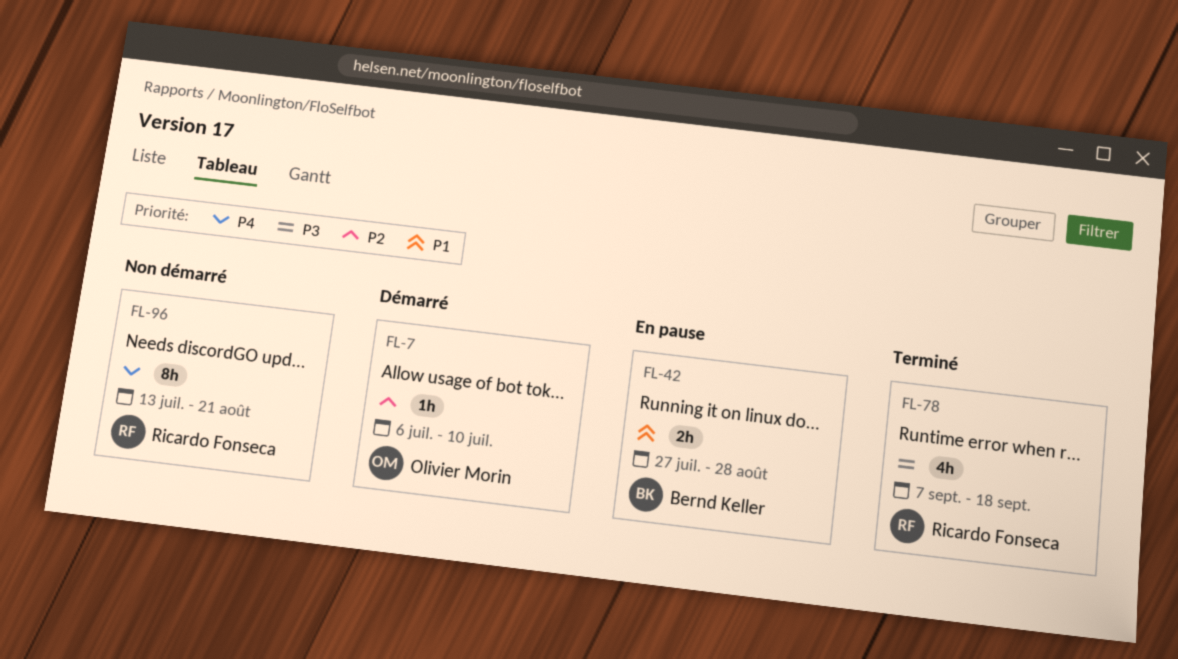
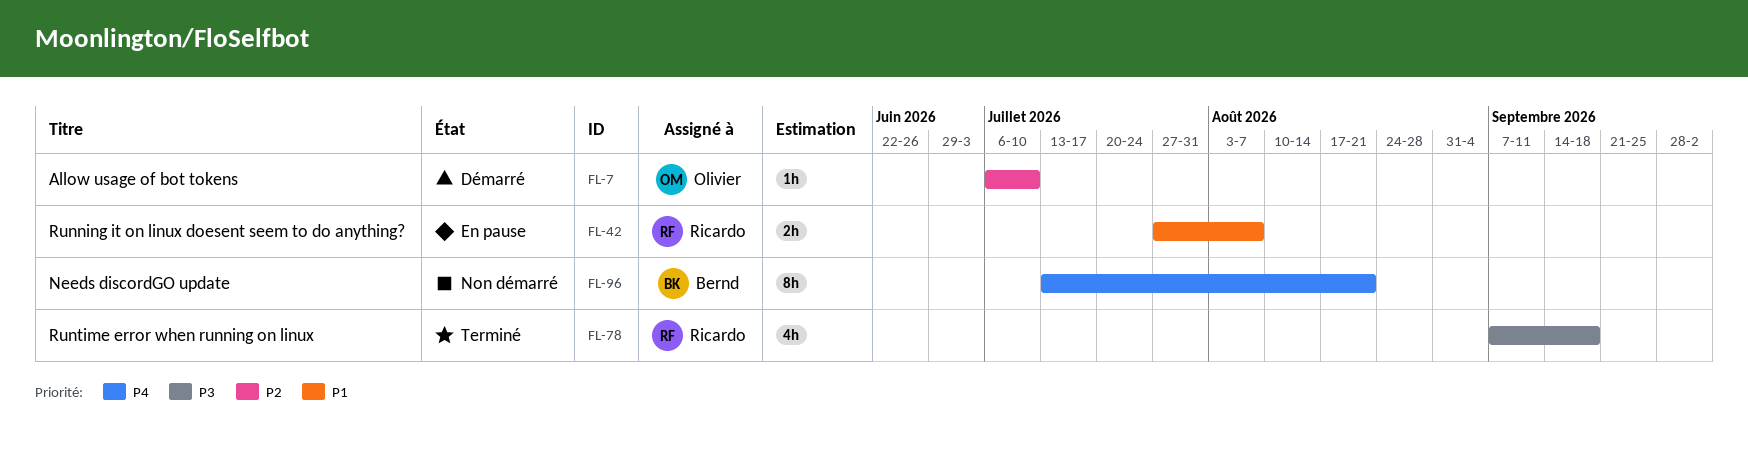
FL-42, owner: Bernd Keller -> Ricardo Fonseca
FL-42, due: Aug 28 -> Aug 7
FL-96, owner: Ricardo Fonseca -> Bernd Keller

